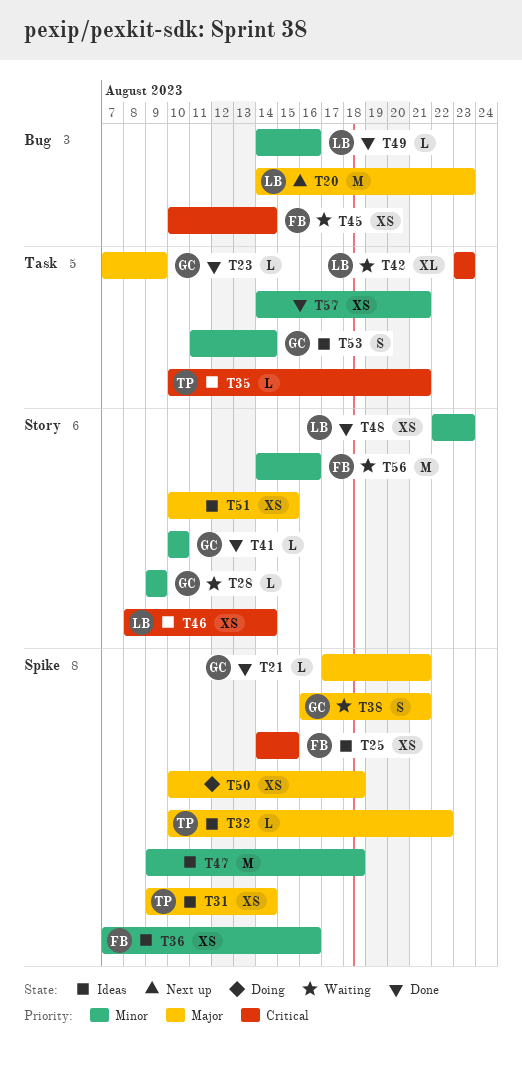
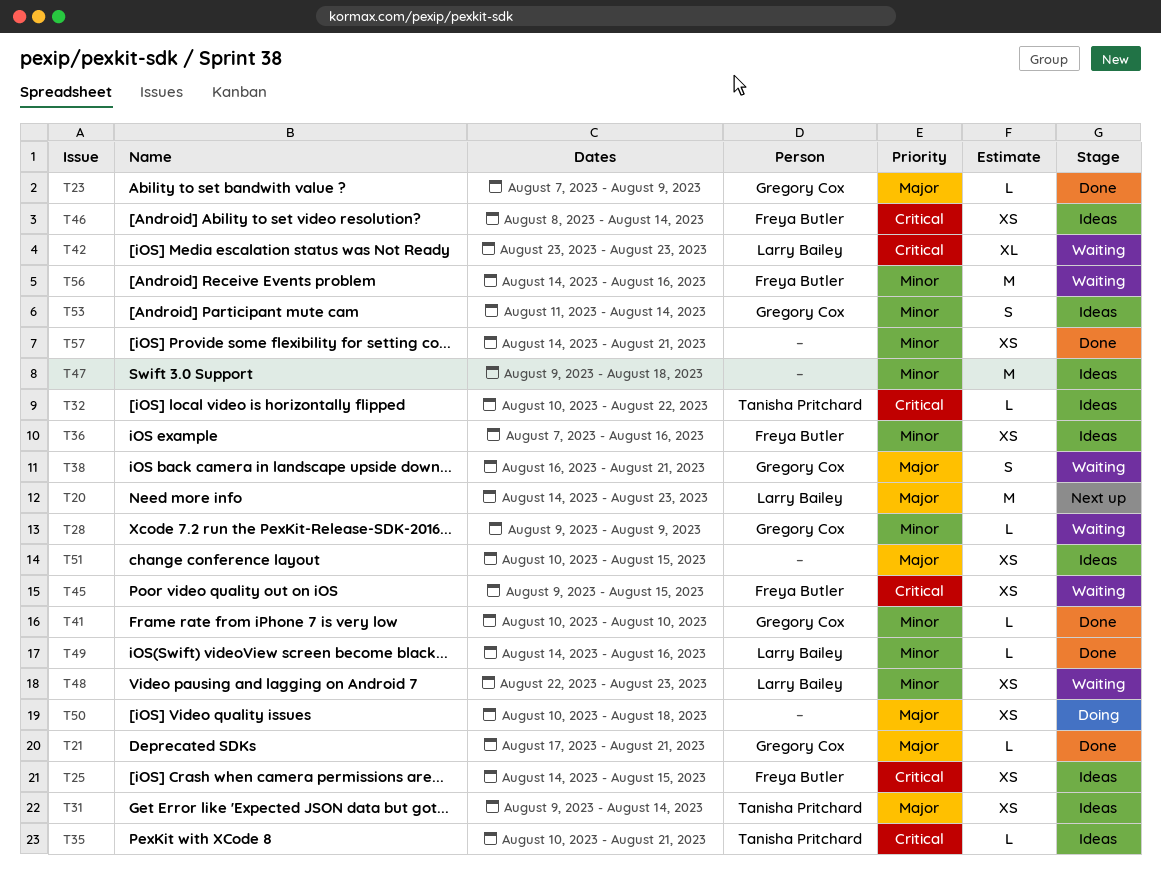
T32, priority: Major -> Critical
T45, start: Aug 10 -> Aug 9
T45, due: Aug 14 -> Aug 15
T46, owner: Larry Bailey -> Freya Butler
T48, status: Done -> Waiting

